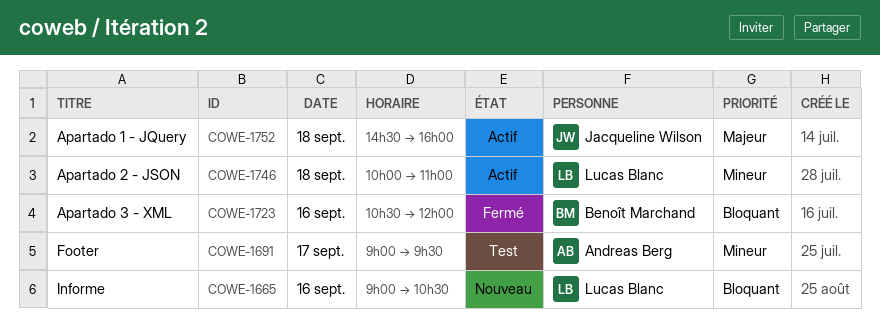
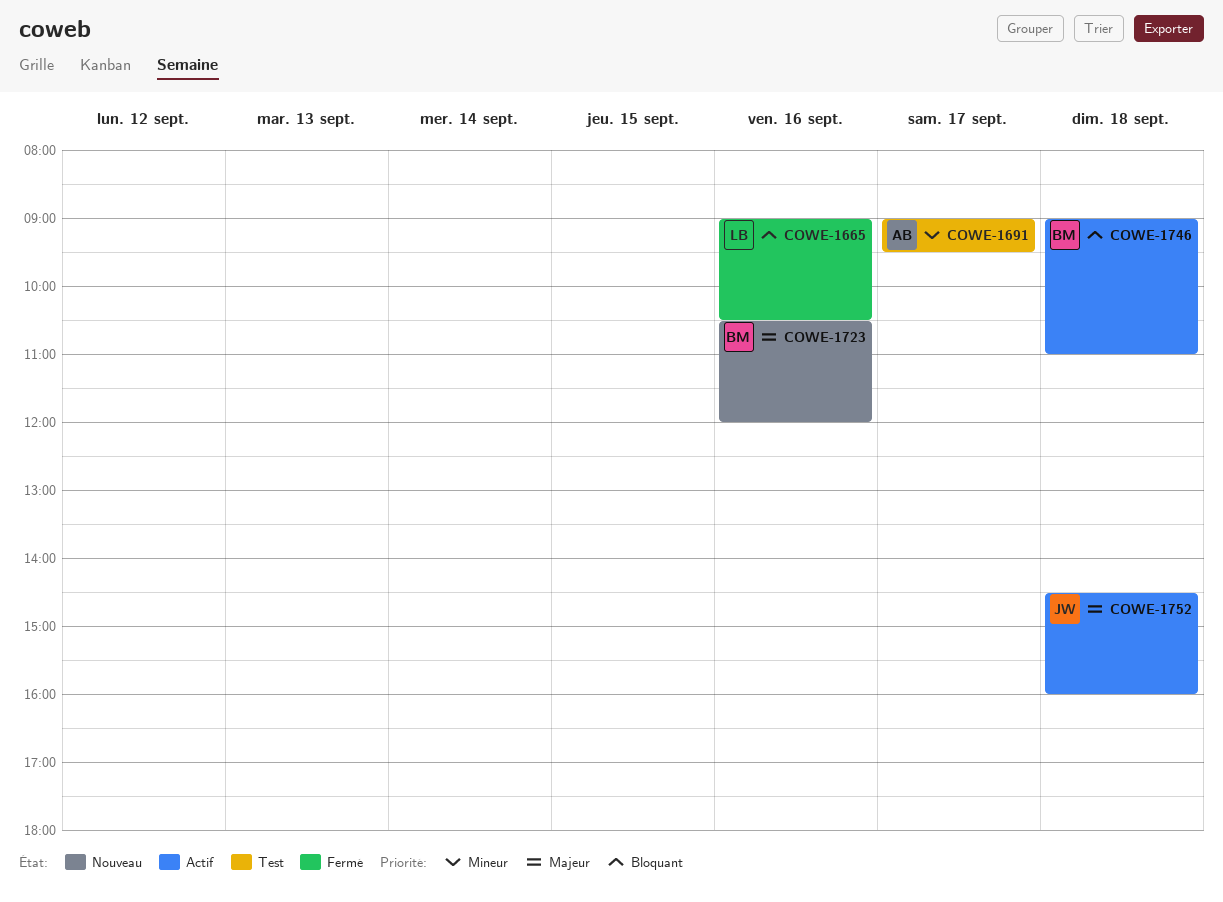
COWE-1665, status: Nouveau -> Fermé
COWE-1723, status: Fermé -> Nouveau
COWE-1723, priority: Bloquant -> Majeur
COWE-1746, owner: Lucas Blanc -> Benoît Marchand
COWE-1746, priority: Mineur -> Bloquant
COWE-1746, begins: 10:00 -> 09:00

